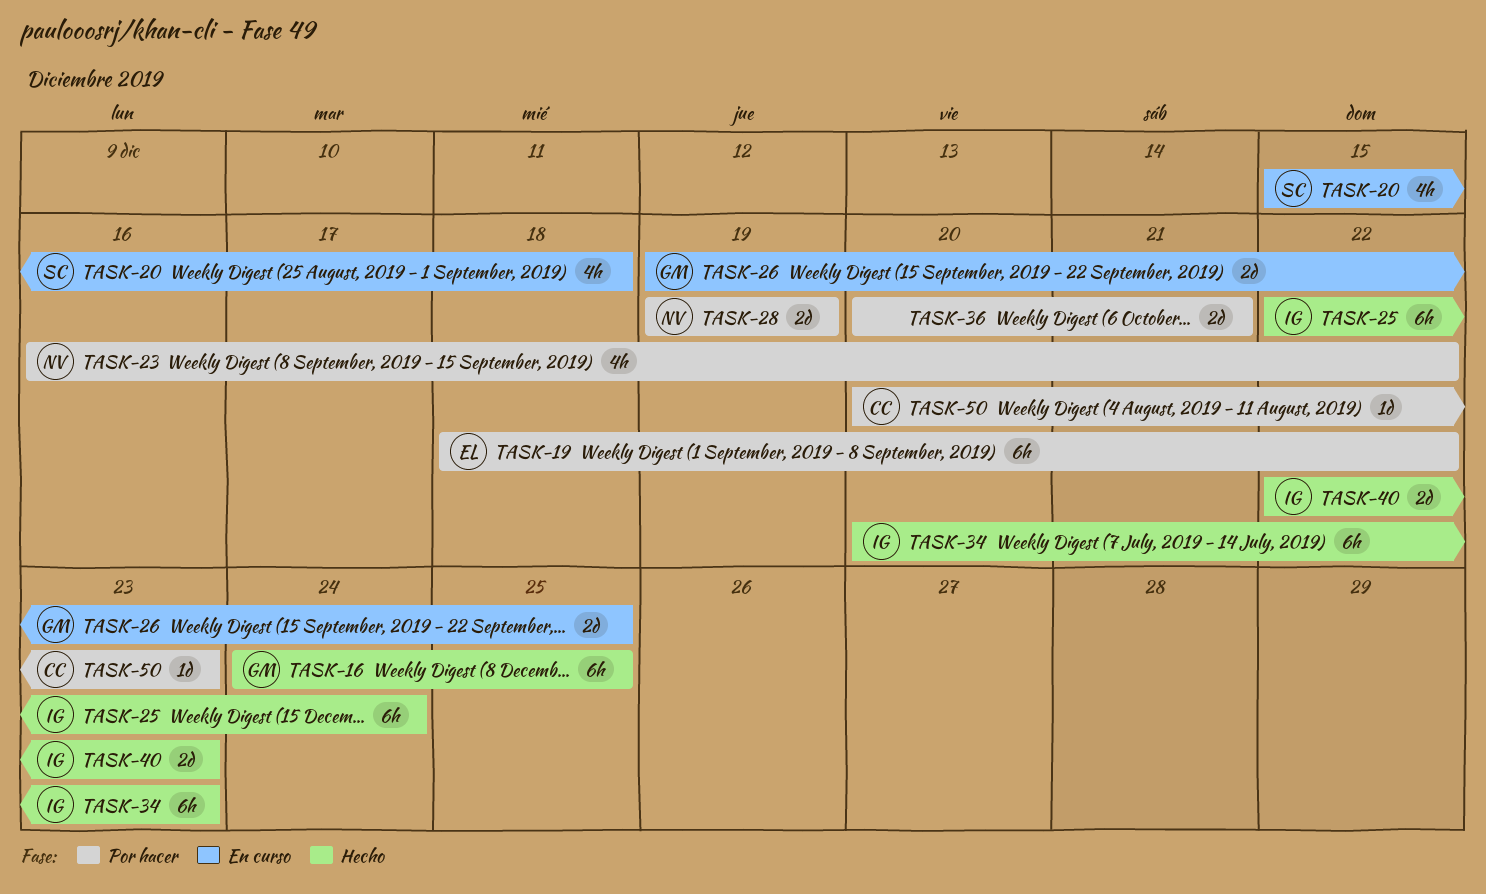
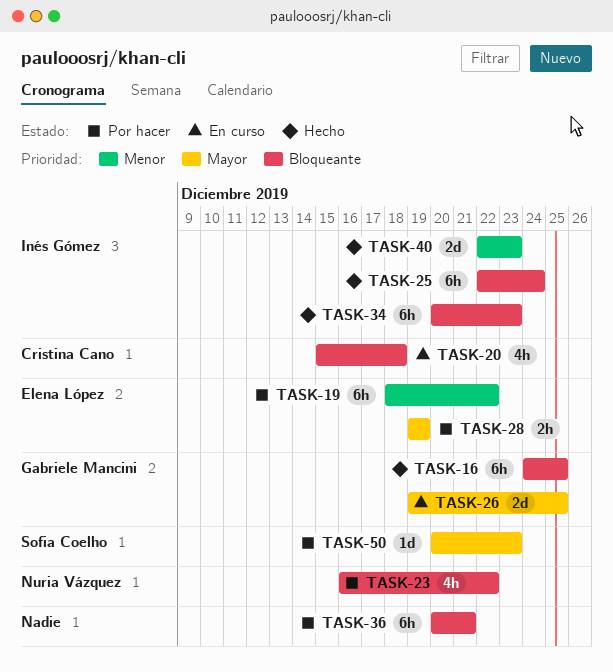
TASK-20, owner: Sofia Coelho -> Cristina Cano
TASK-28, owner: Nuria Vázquez -> Elena López
TASK-28, estimate: 2d -> 2h
TASK-36, estimate: 2d -> 6h
TASK-50, owner: Cristina Cano -> Sofia Coelho

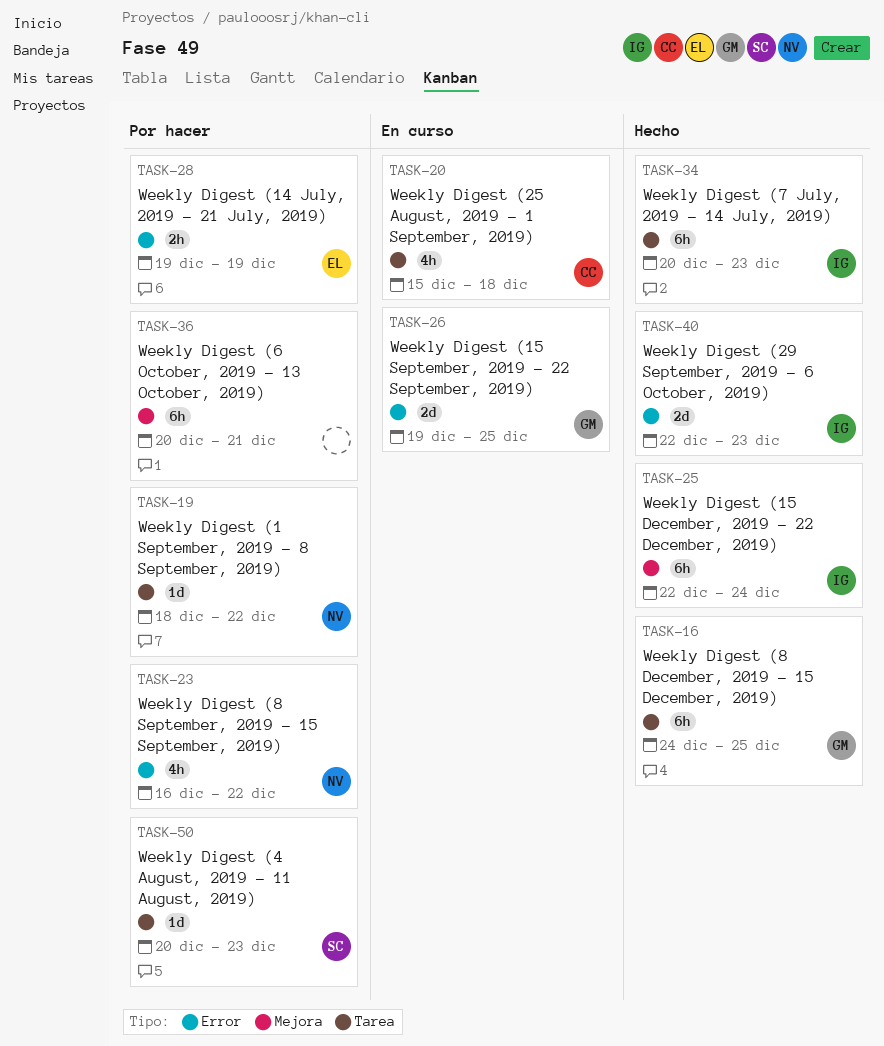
TASK-19, owner: Elena López -> Nuria Vázquez
TASK-19, estimate: 6h -> 1d

